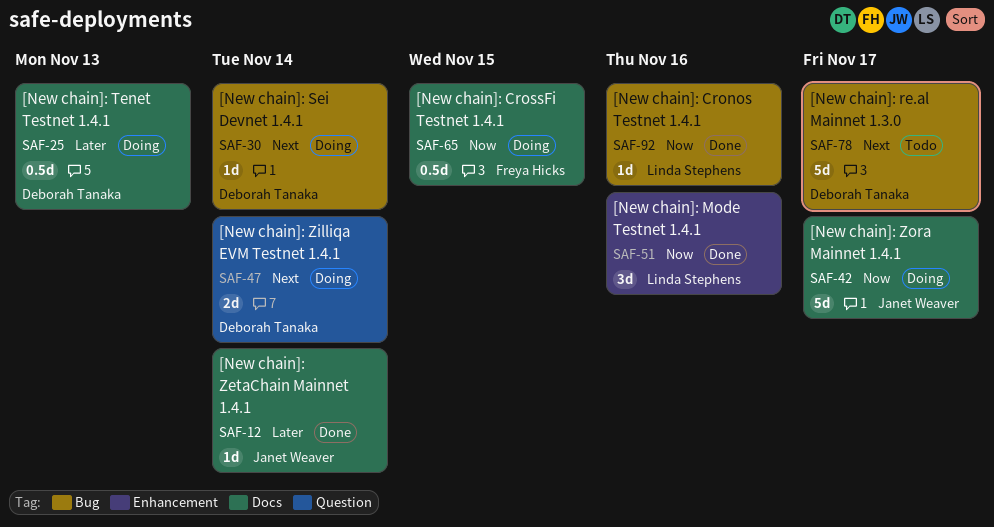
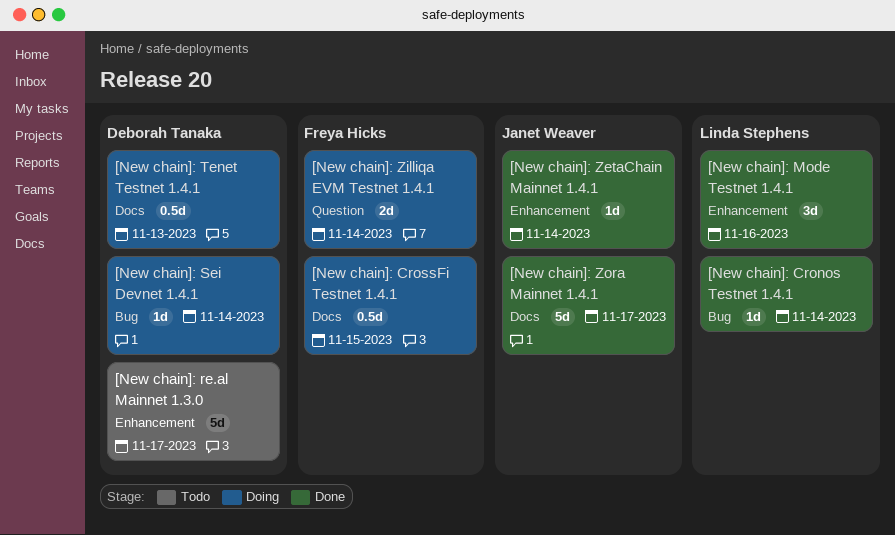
[New chain]: Cronos Testnet 1.4.1, due: Nov 16 -> Nov 14
[New chain]: re.al Mainnet 1.3.0, label: Bug -> Enhancement
[New chain]: ZetaChain Mainnet 1.4.1, label: Docs -> Enhancement
[New chain]: Zilliqa EVM Testnet 1.4.1, owner: Deborah Tanaka -> Freya Hicks
[New chain]: Zora Mainnet 1.4.1, status: Doing -> Done

